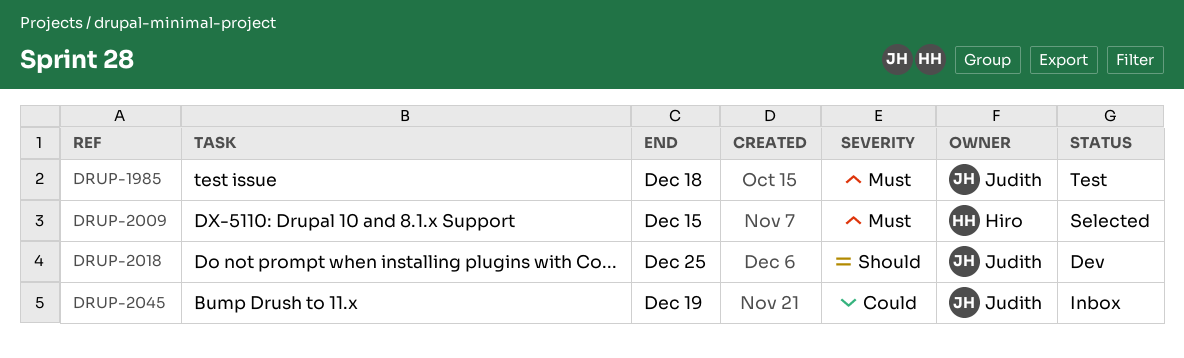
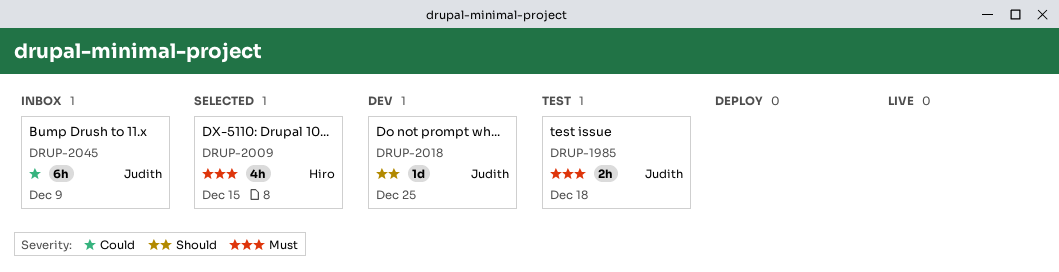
DRUP-2045, due: Dec 19 -> Dec 9

